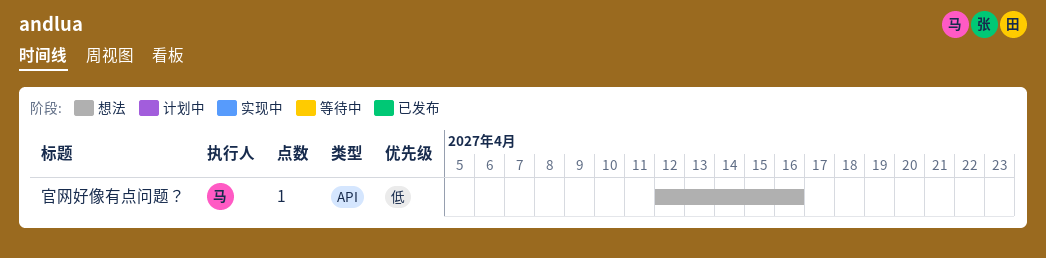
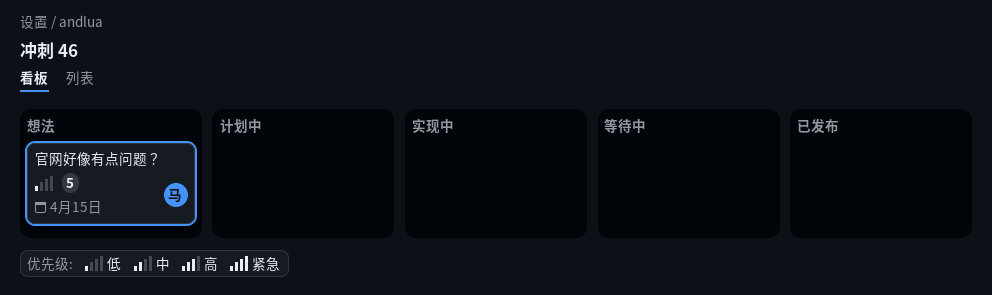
官网好像有点问题？, estimate: 1 -> 5
官网好像有点问题？, due: Apr 16 -> Apr 15

